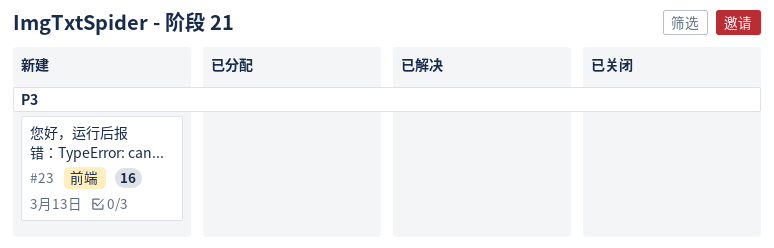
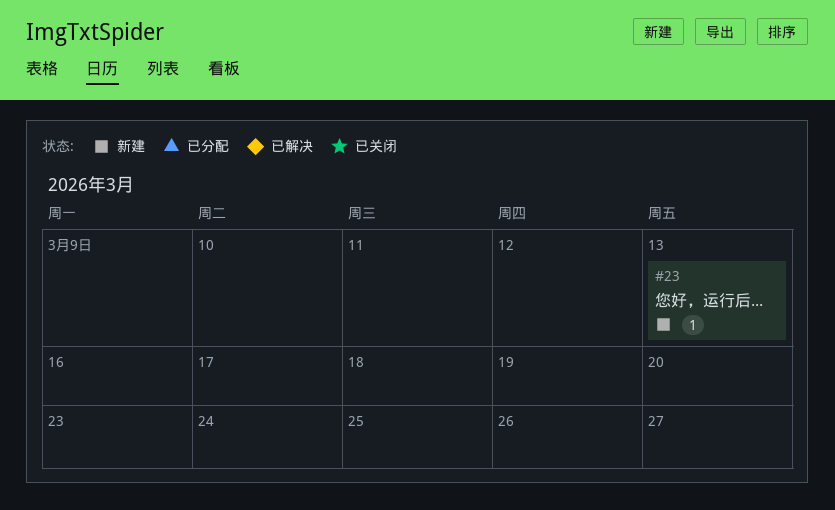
#23, estimate: 16 -> 1

